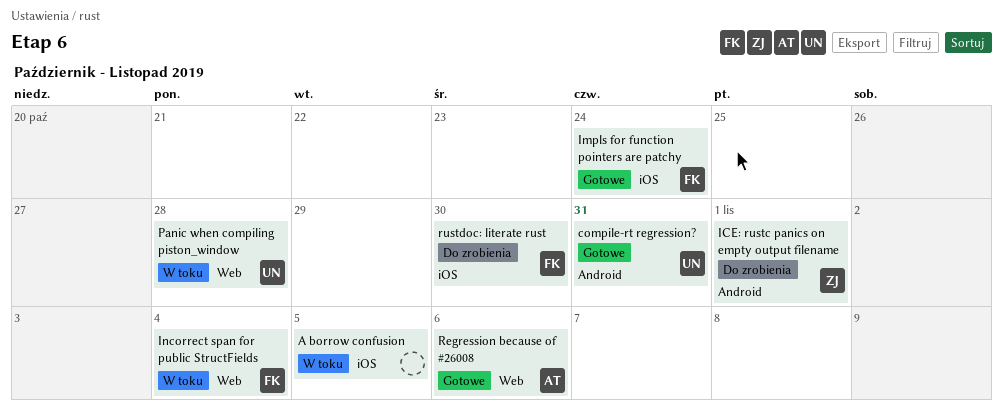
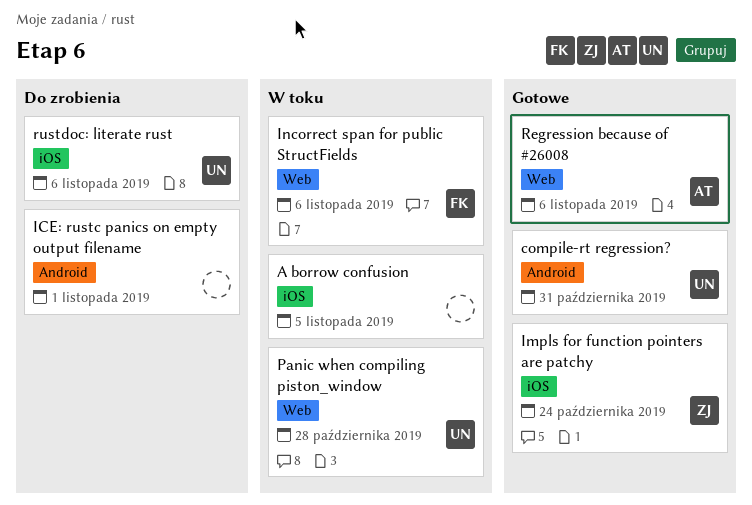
ICE: rustc panics on empty output filename, owner: ZJ -> none
Impls for function pointers are patchy, owner: FK -> ZJ
Incorrect span for public StructFields, due: Nov 4 -> Nov 6
rustdoc: literate rust, owner: FK -> UN
rustdoc: literate rust, due: Oct 30 -> Nov 6

